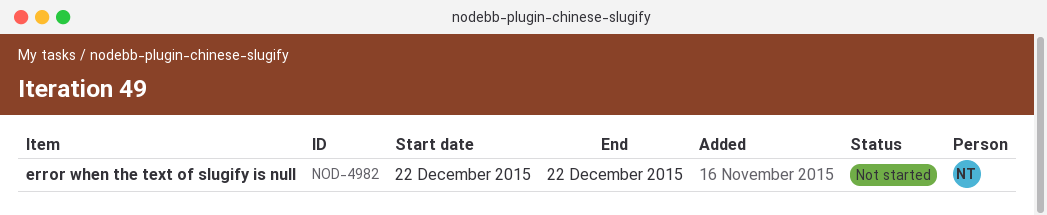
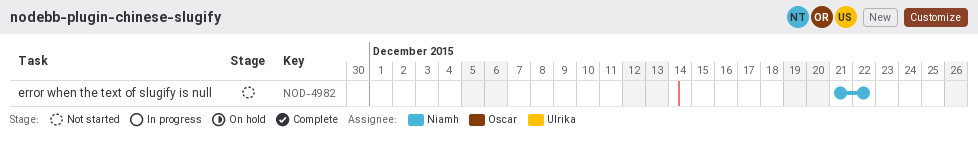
NOD-4982, start: Dec 22 -> Dec 21

